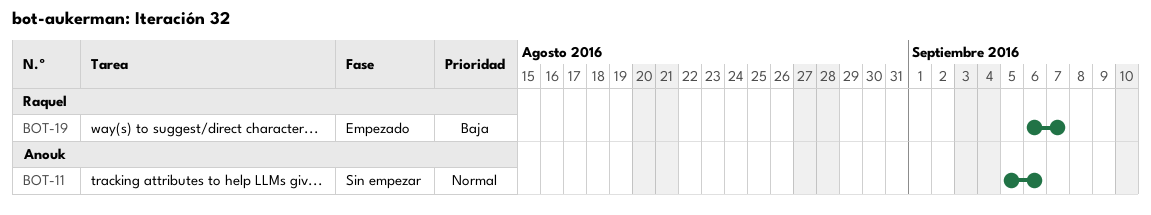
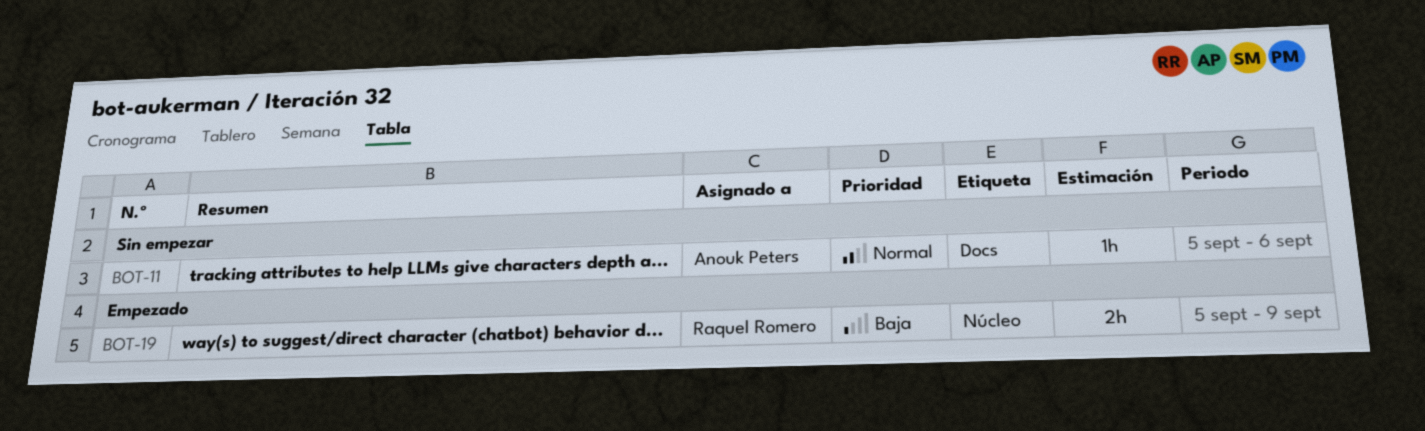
BOT-19, start: Sep 6 -> Sep 5
BOT-19, due: Sep 7 -> Sep 9

